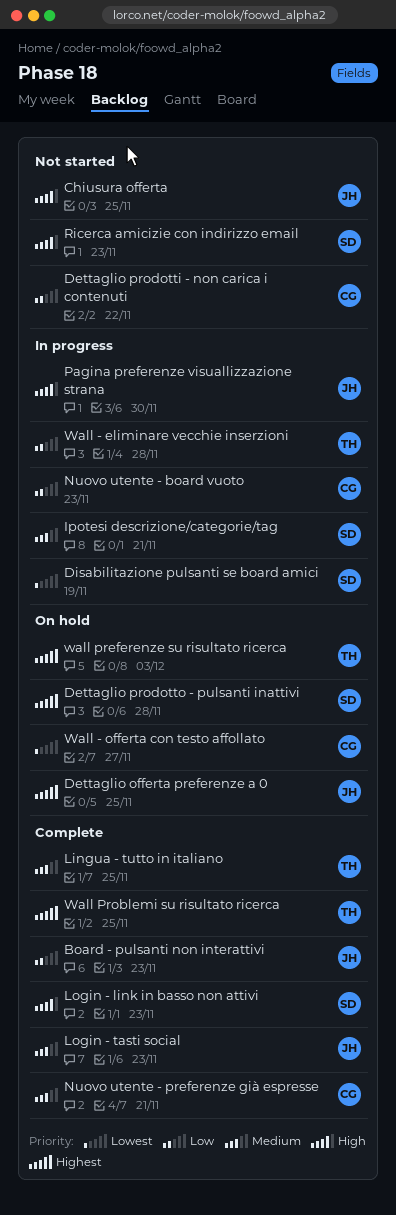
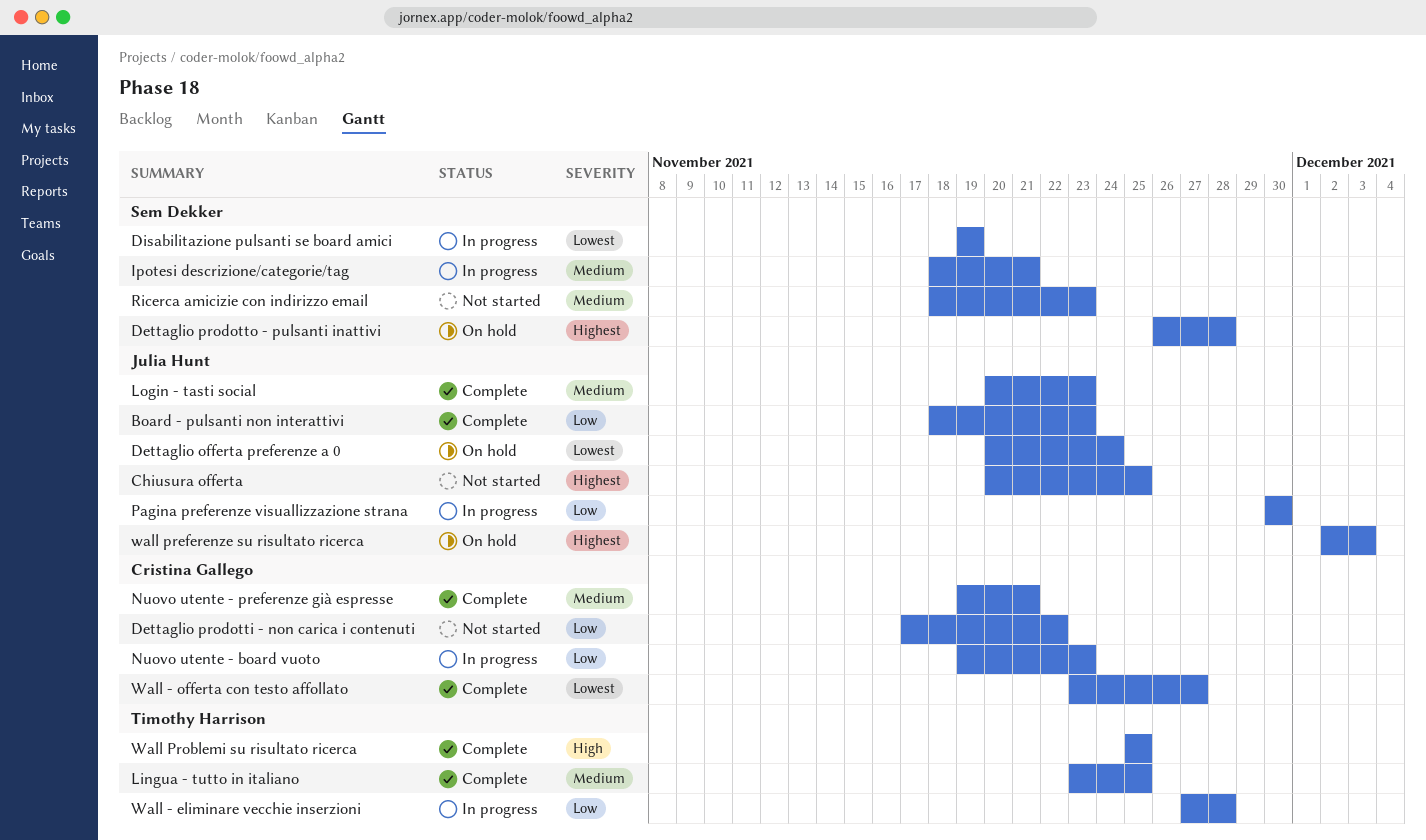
Chiusura offerta, priority: High -> Highest
Dettaglio offerta preferenze a 0, priority: Highest -> Lowest
Dettaglio offerta preferenze a 0, due: Nov 25 -> Nov 24
Login - link in basso non attivi: present -> none
Pagina preferenze visuallizzazione strana, priority: High -> Low
Ricerca amicizie con indirizzo email, priority: High -> Medium
Wall - offerta con testo affollato, status: On hold -> Complete
wall preferenze su risultato ricerca, owner: Timothy Harrison -> Julia Hunt
Wall Problemi su risultato ricerca, priority: Highest -> High

